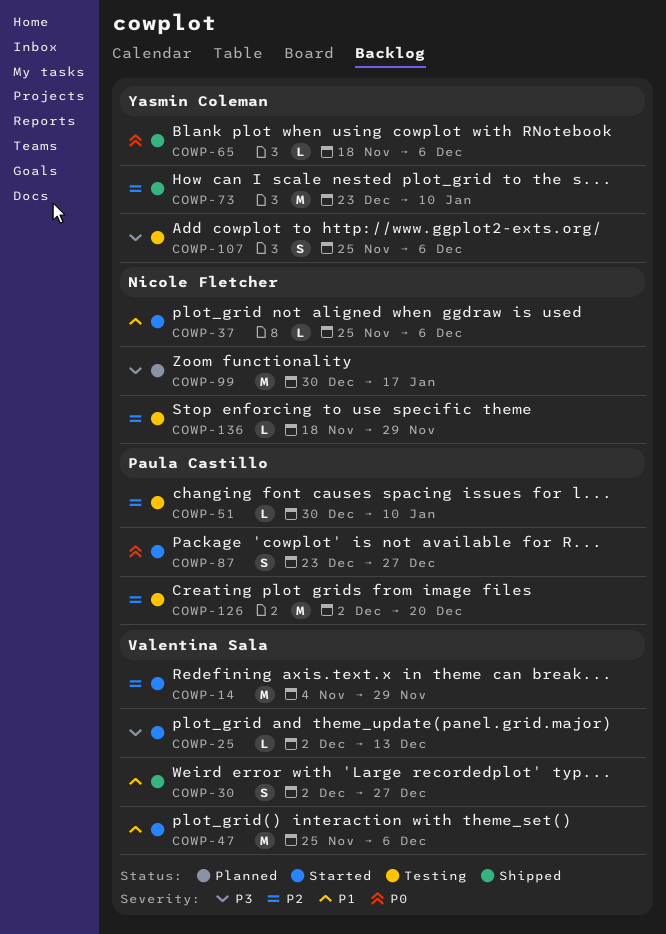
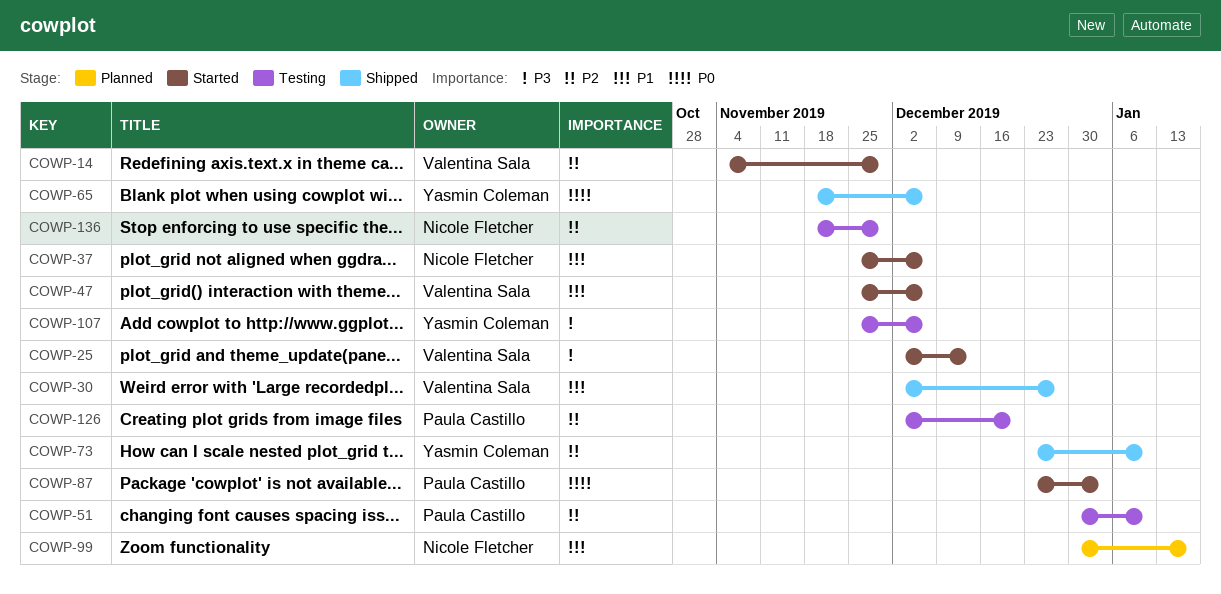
COWP-87, due: Dec 27 -> Jan 3
COWP-99, priority: P3 -> P1

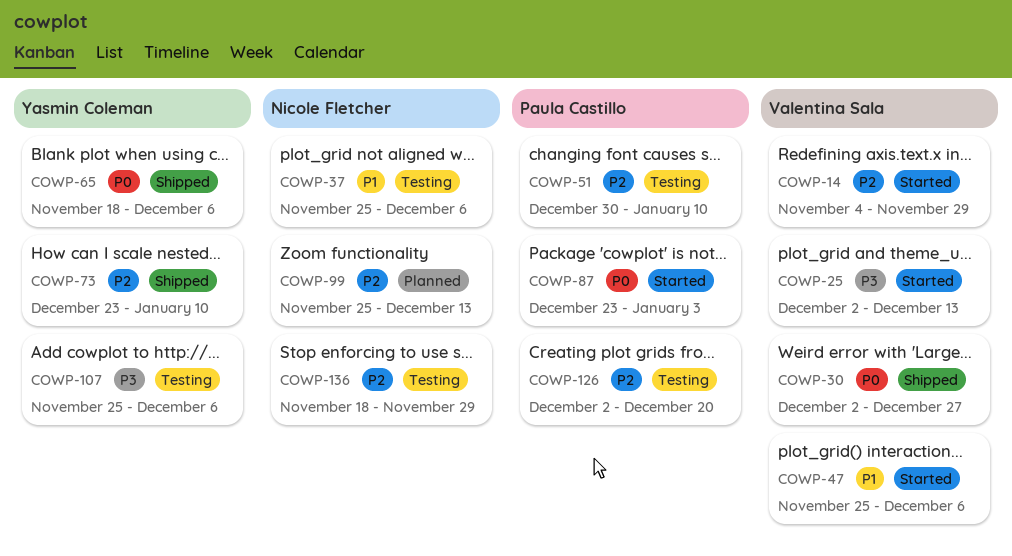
COWP-30, priority: P1 -> P0
COWP-37, status: Started -> Testing
COWP-99, priority: P1 -> P2
COWP-99, start: Dec 30 -> Nov 25
COWP-99, due: Jan 17 -> Dec 13

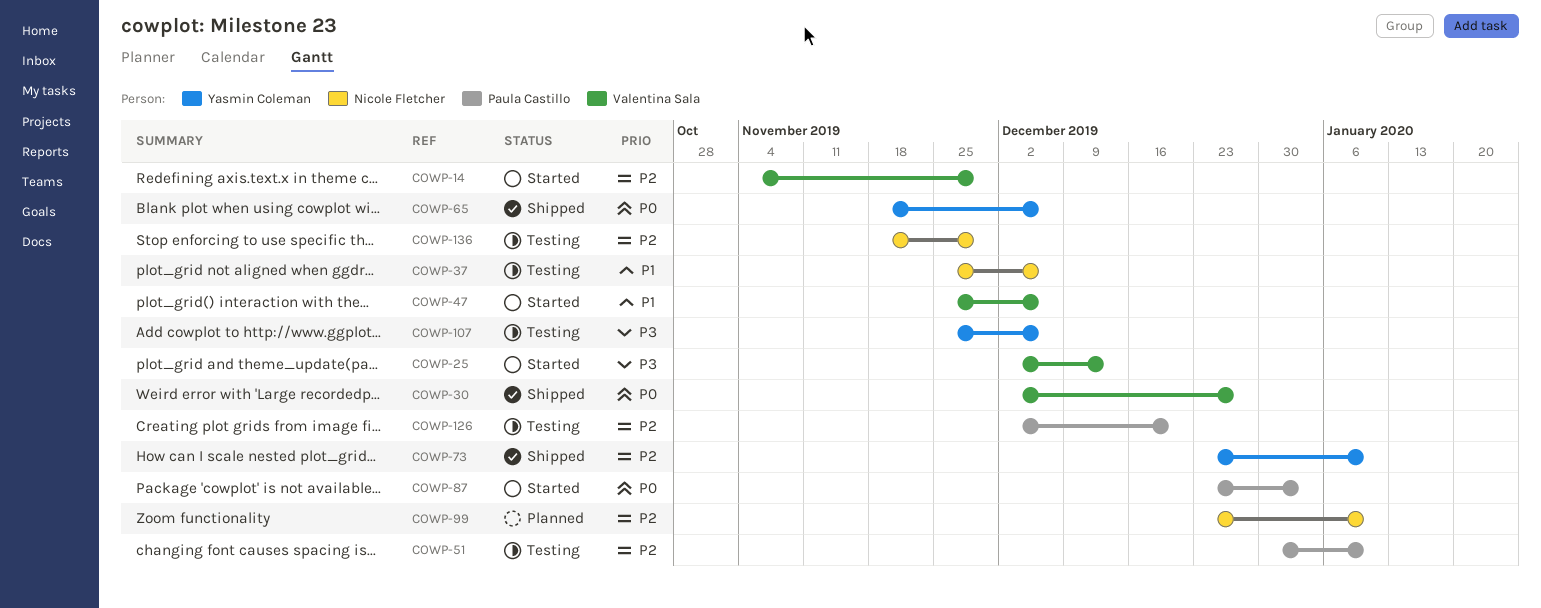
COWP-99, start: Nov 25 -> Dec 23
COWP-99, due: Dec 13 -> Jan 10

